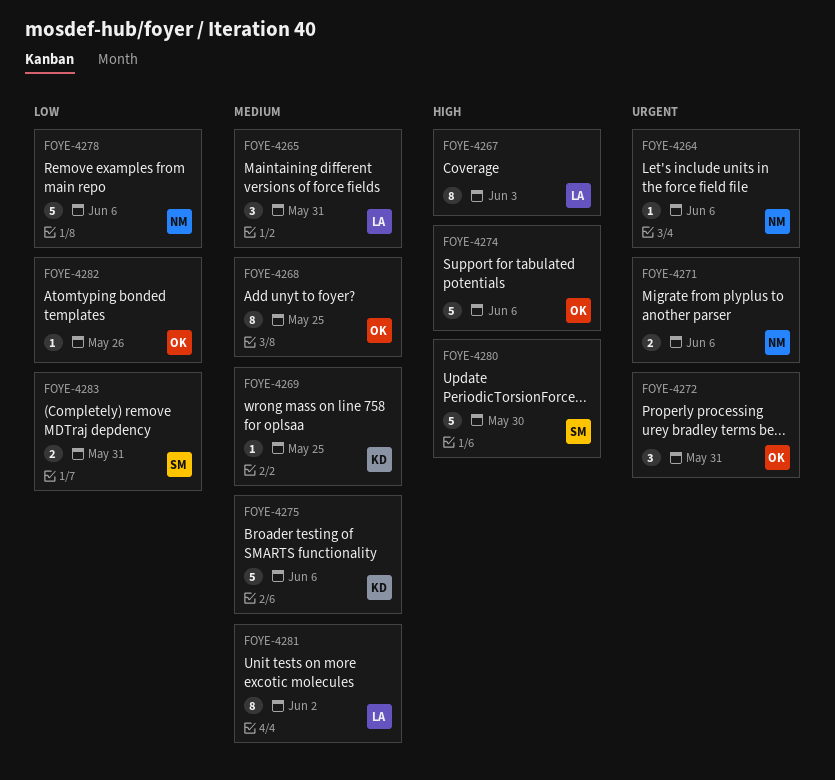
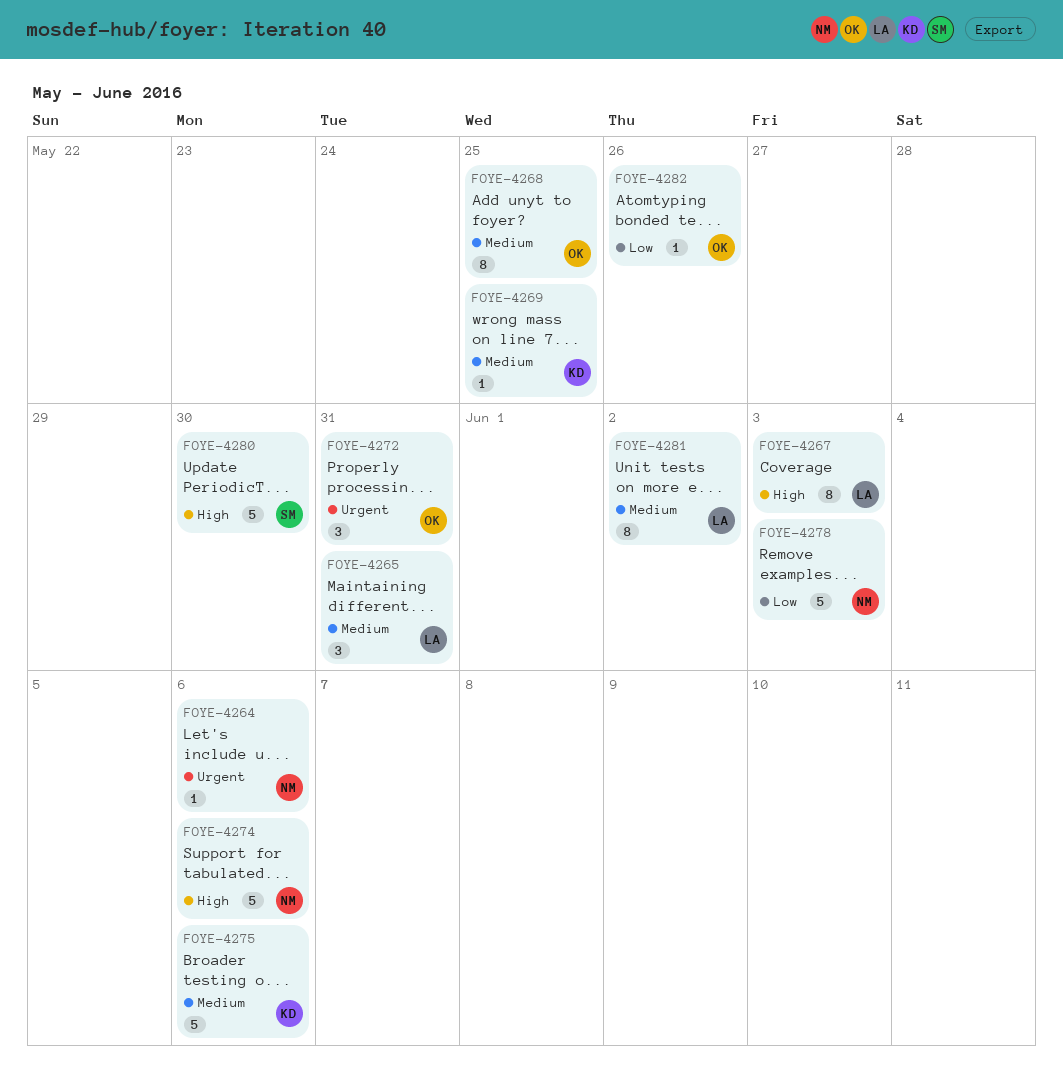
FOYE-4271: present -> none
FOYE-4274, owner: OK -> NM
FOYE-4278, due: Jun 6 -> Jun 3
FOYE-4283: present -> none

